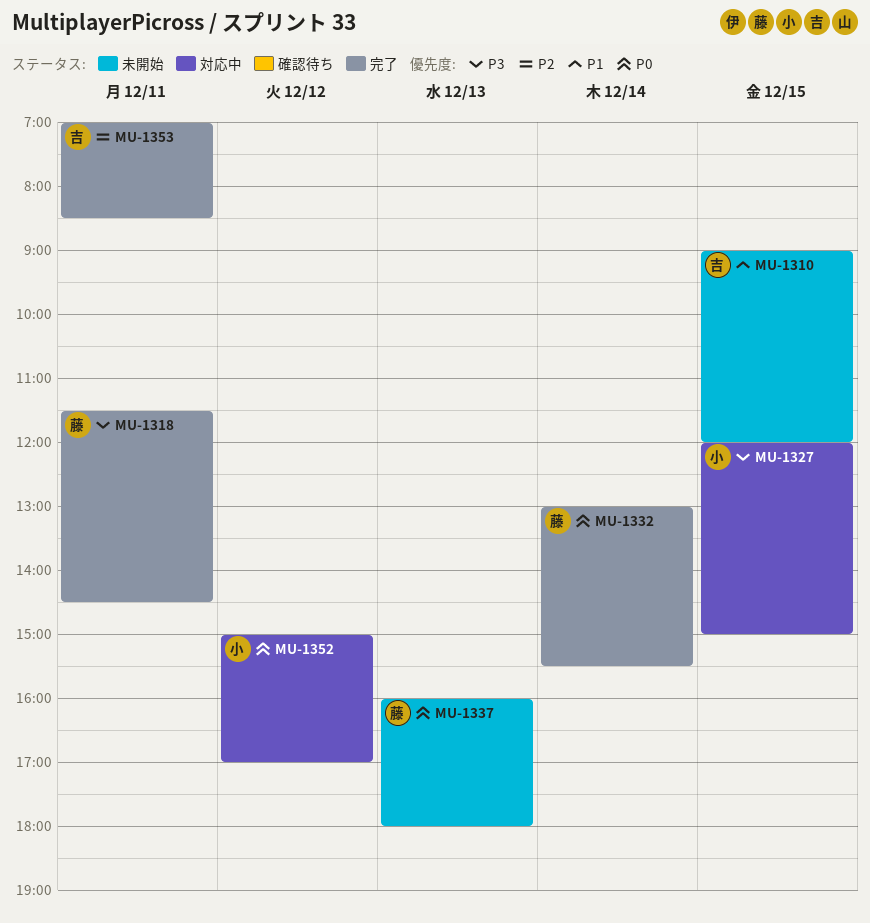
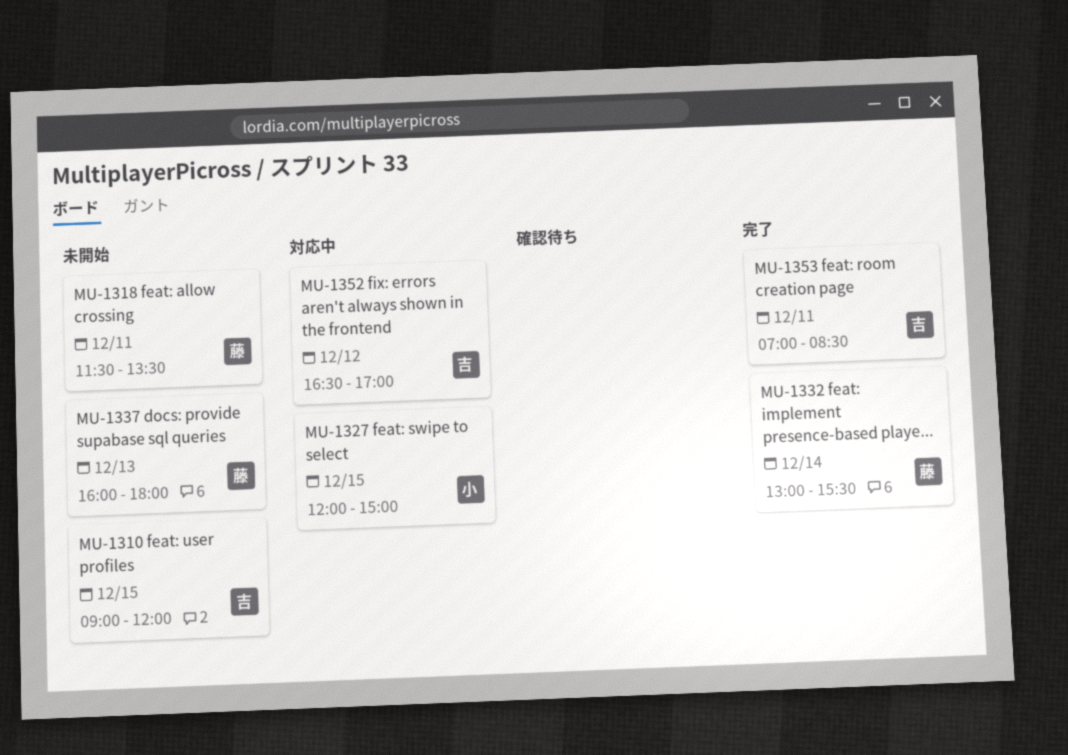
MU-1318, status: 完了 -> 未開始
MU-1318, ends: 14:30 -> 13:30
MU-1352, owner: 小 -> 吉
MU-1352, begins: 15:00 -> 16:30

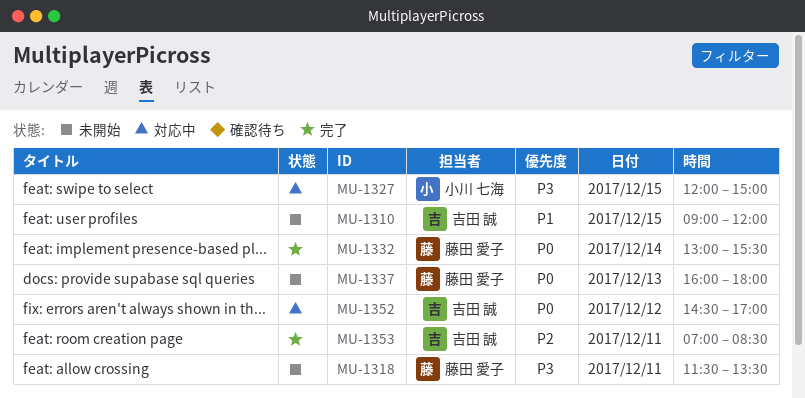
MU-1352, begins: 16:30 -> 14:30

